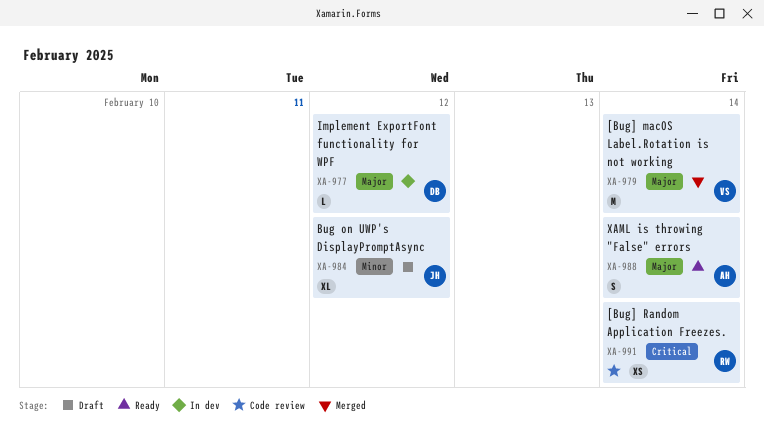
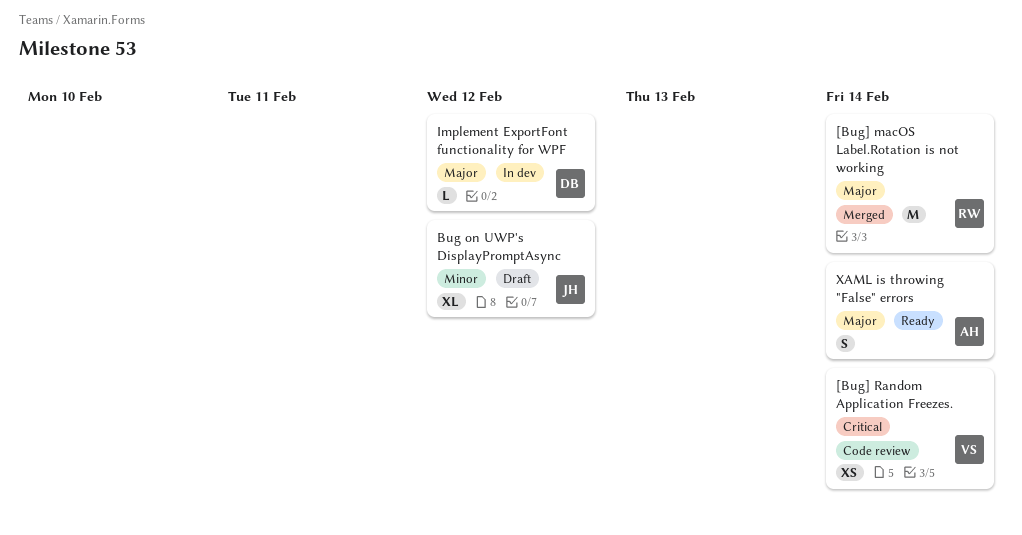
[Bug] macOS Label.Rotation is not working, owner: VS -> RW
[Bug] Random Application Freezes., owner: RW -> VS

